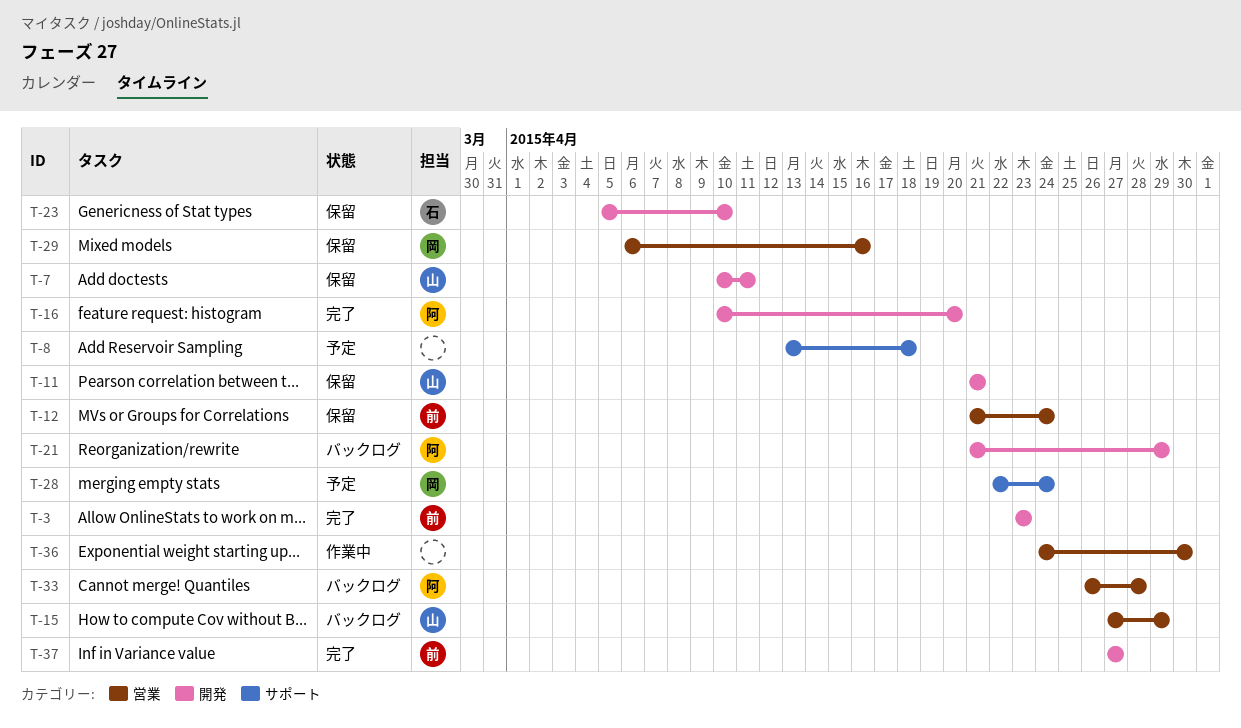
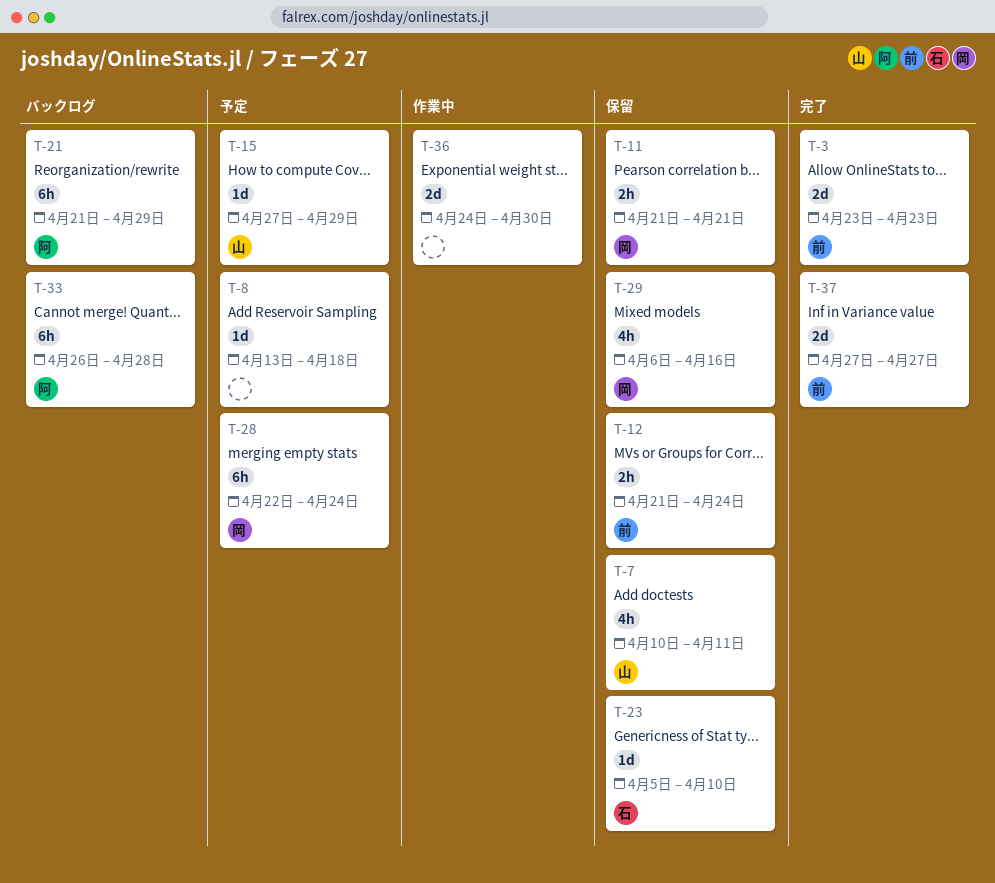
T-11, owner: 山 -> 岡
T-15, status: バックログ -> 予定
T-16: present -> none

